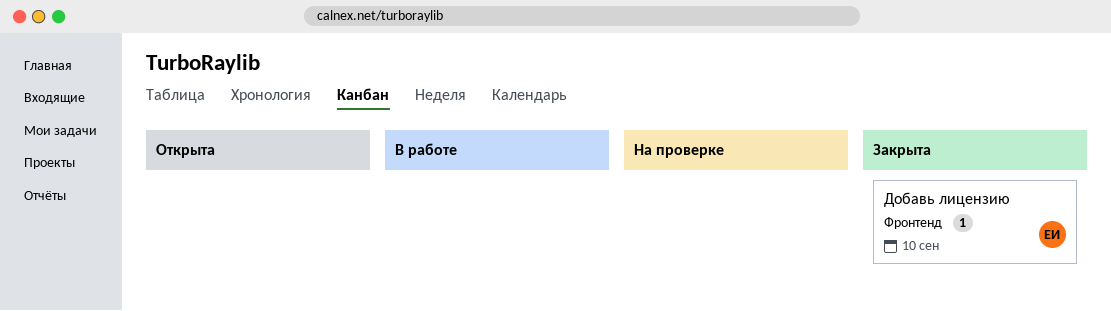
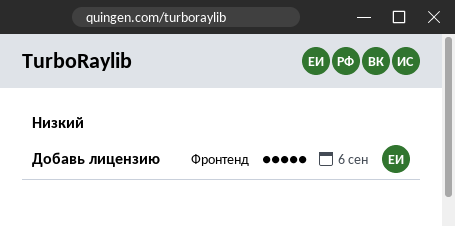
Добавь лицензию, estimate: 1 -> 5
Добавь лицензию, due: Sep 10 -> Sep 6

